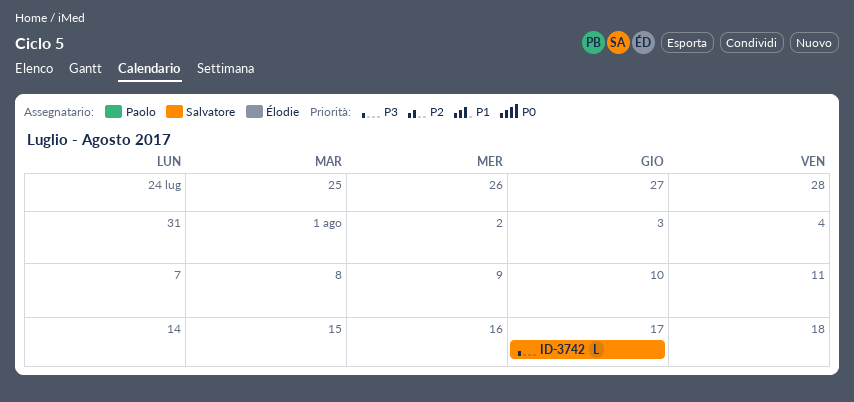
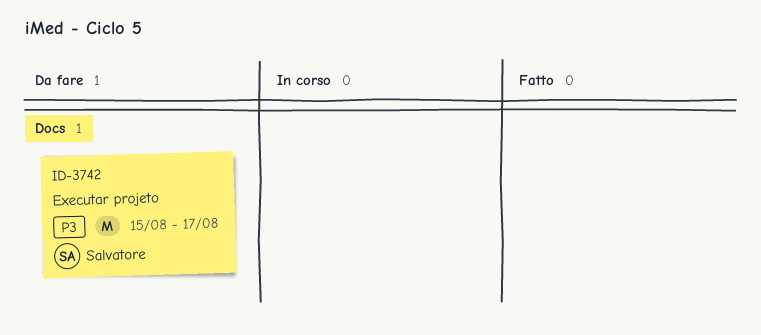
ID-3742, estimate: L -> M
ID-3742, start: Aug 17 -> Aug 15

